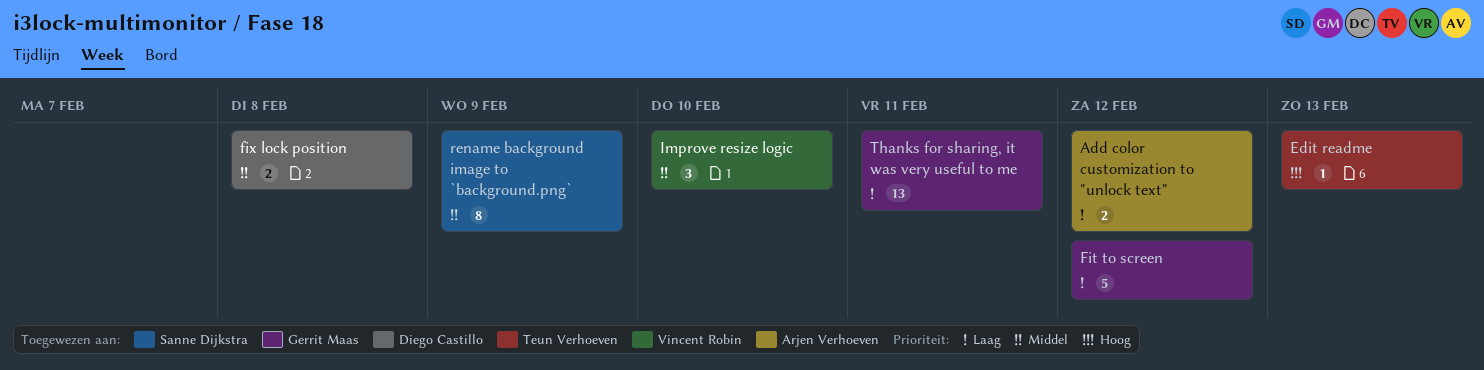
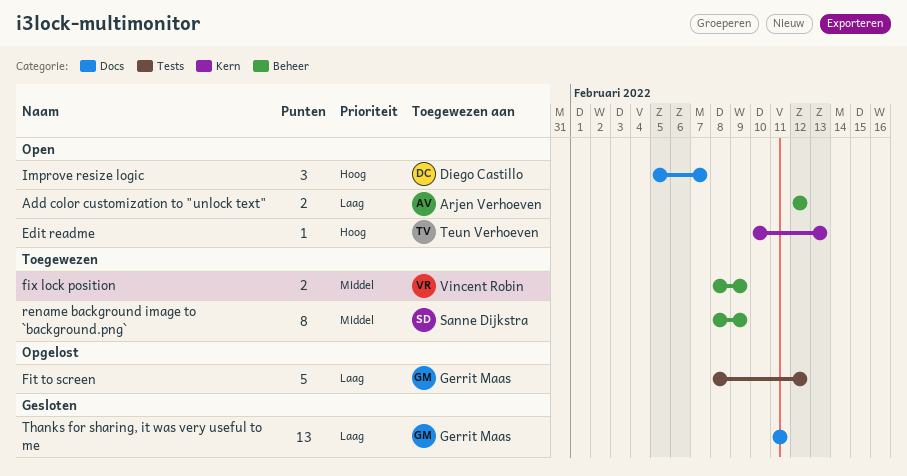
fix lock position, owner: Diego Castillo -> Vincent Robin
fix lock position, due: Feb 8 -> Feb 9
Improve resize logic, owner: Vincent Robin -> Diego Castillo
Improve resize logic, priority: Middel -> Hoog
Improve resize logic, due: Feb 10 -> Feb 7

